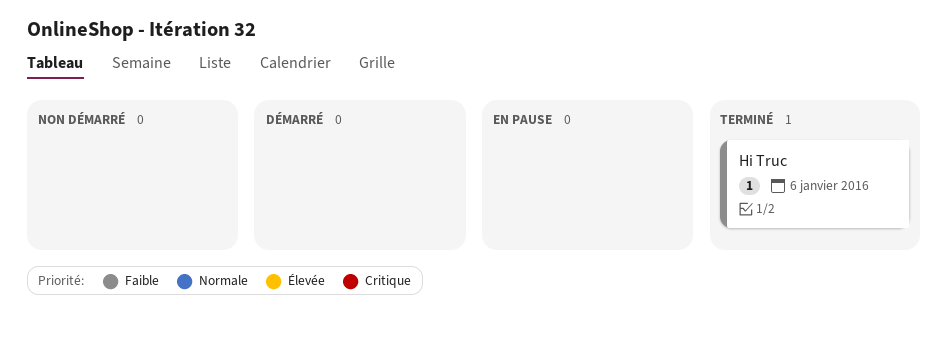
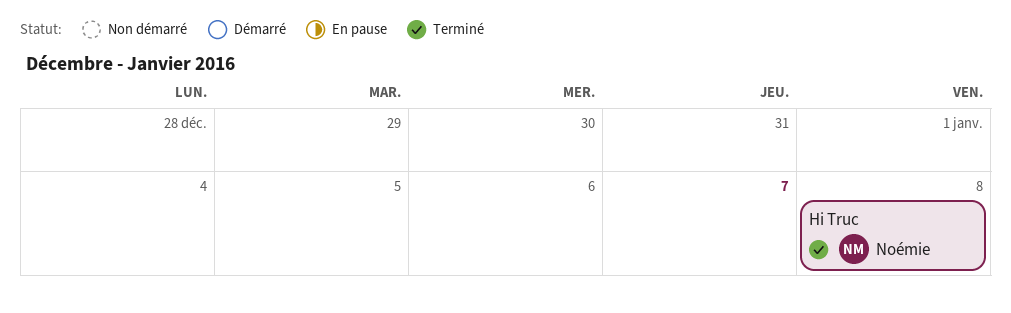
Hi Truc, due: Jan 6 -> Jan 8

